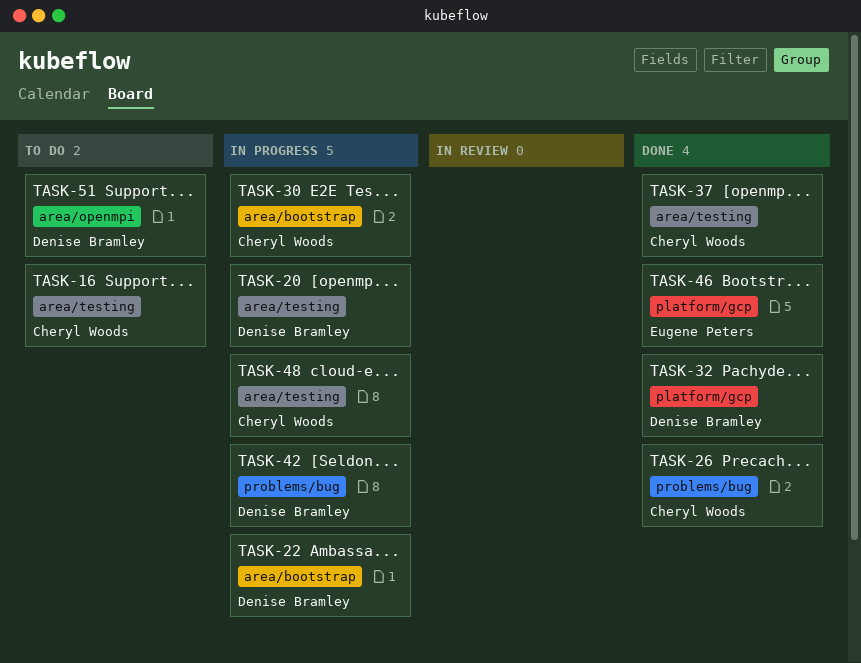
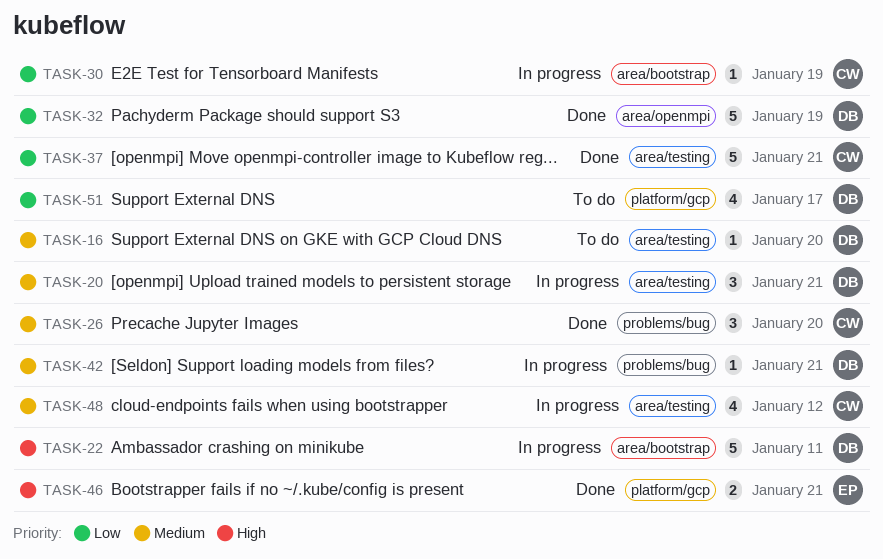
TASK-16, owner: Cheryl Woods -> Denise Bramley
TASK-32, label: platform/gcp -> area/openmpi
TASK-51, label: area/openmpi -> platform/gcp

